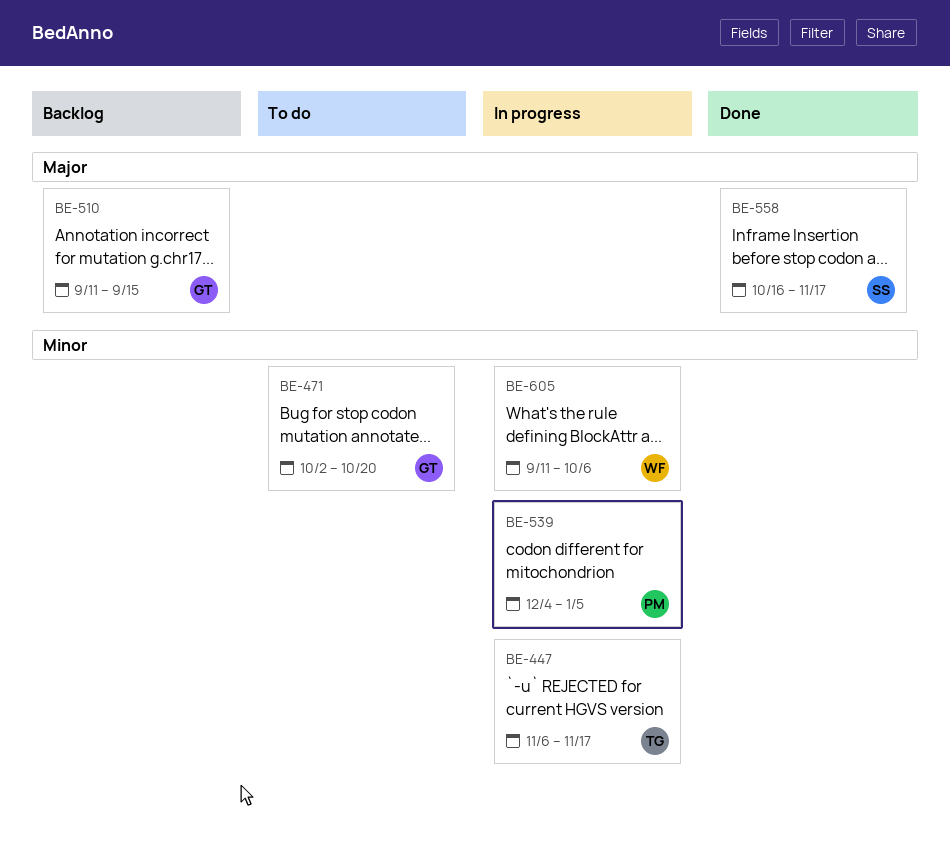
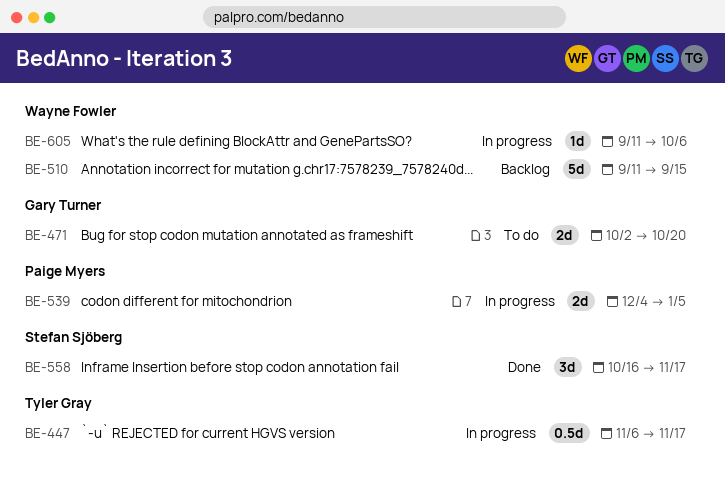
BE-510, owner: Gary Turner -> Wayne Fowler

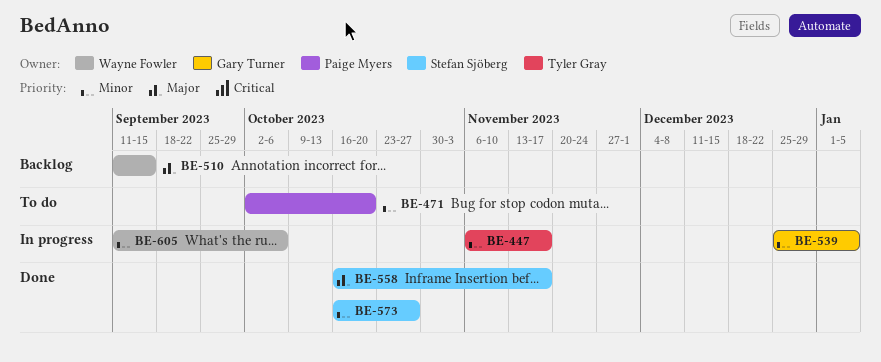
BE-471, owner: Gary Turner -> Paige Myers
BE-539, owner: Paige Myers -> Gary Turner
BE-539, start: Dec 4 -> Dec 25
BE-573: none -> present

